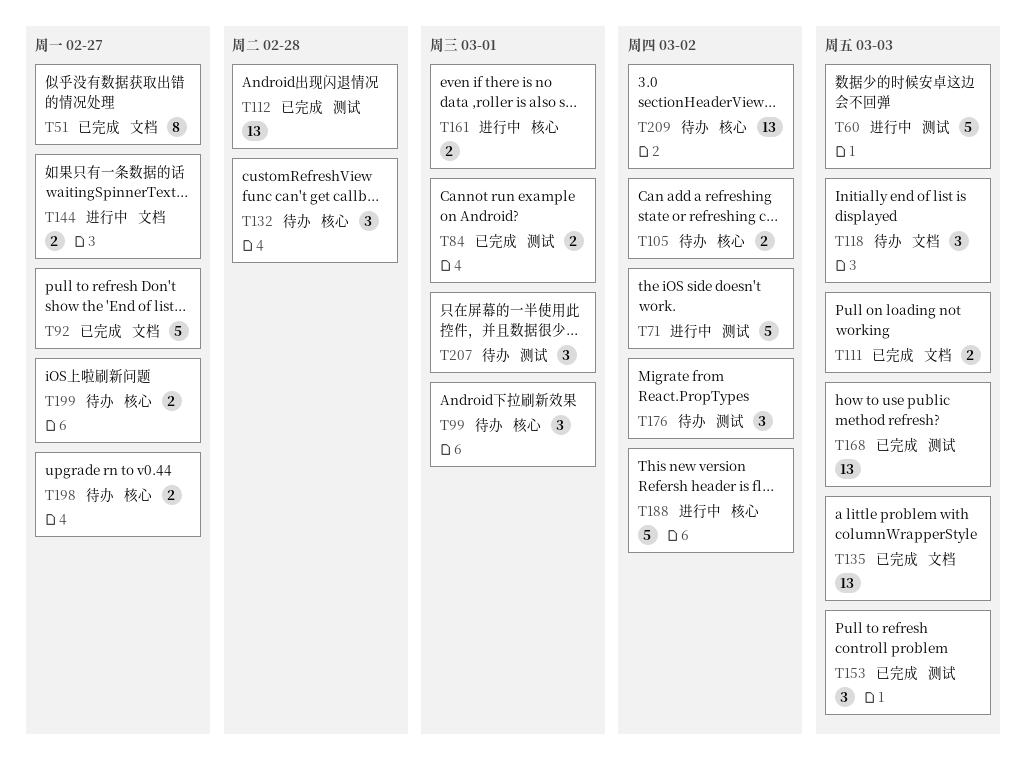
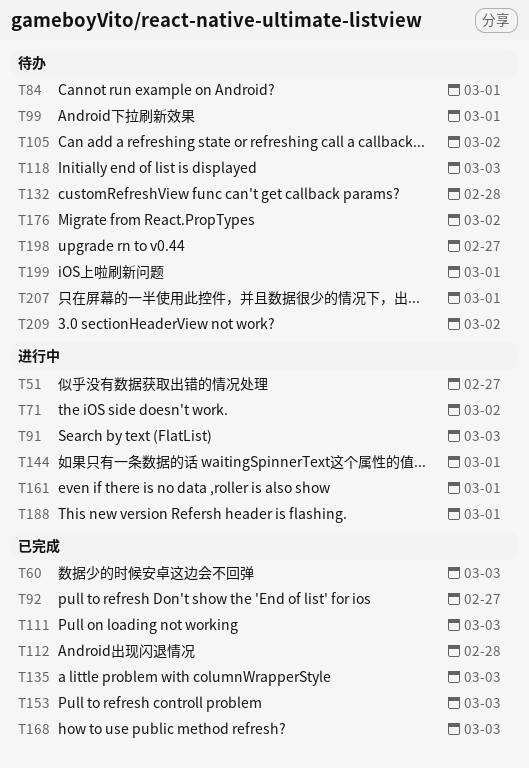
T51, status: 已完成 -> 进行中
T60, status: 进行中 -> 已完成
T84, status: 已完成 -> 待办
T91: none -> present
T144, due: Feb 27 -> Mar 1
T188, due: Mar 2 -> Mar 1
T199, due: Feb 27 -> Mar 1

